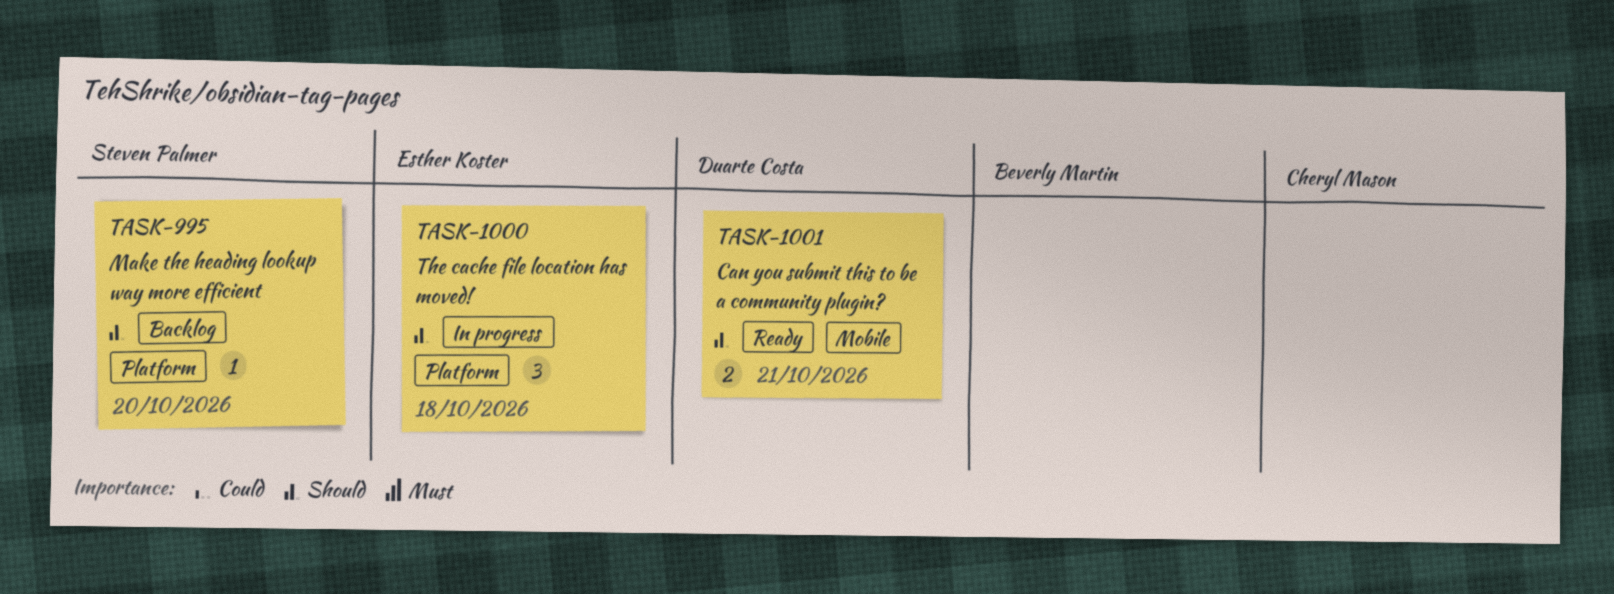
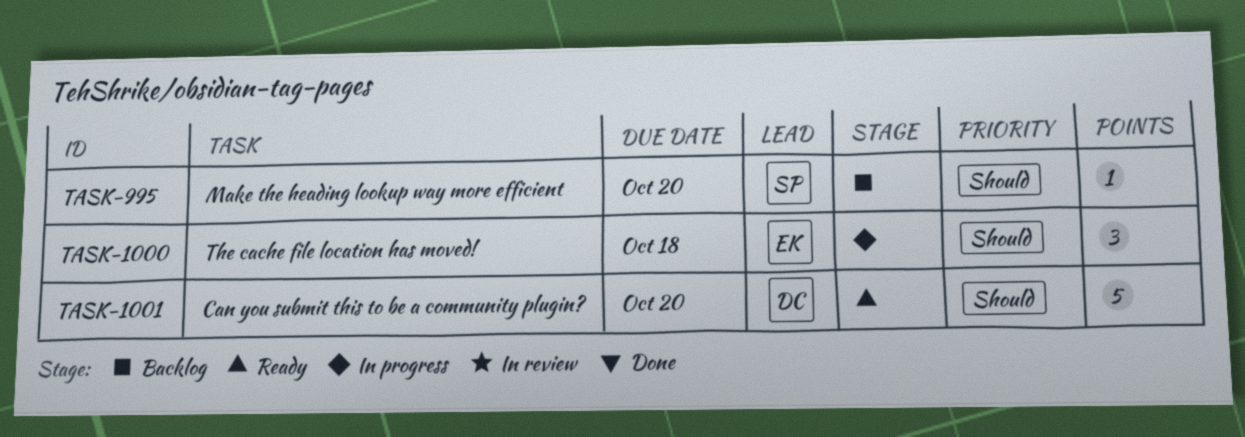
TASK-1001, estimate: 2 -> 5
TASK-1001, due: Oct 21 -> Oct 20

